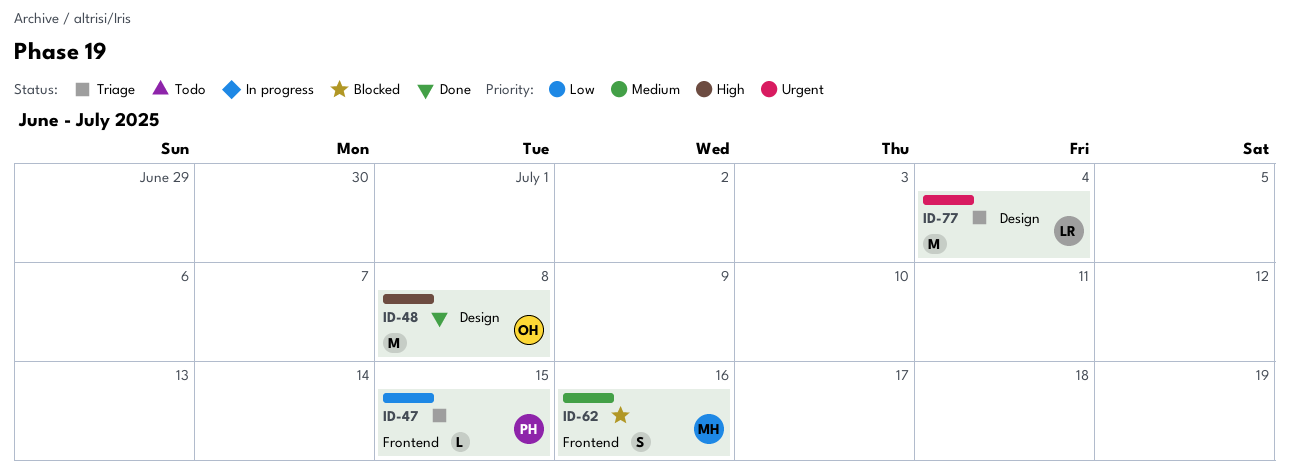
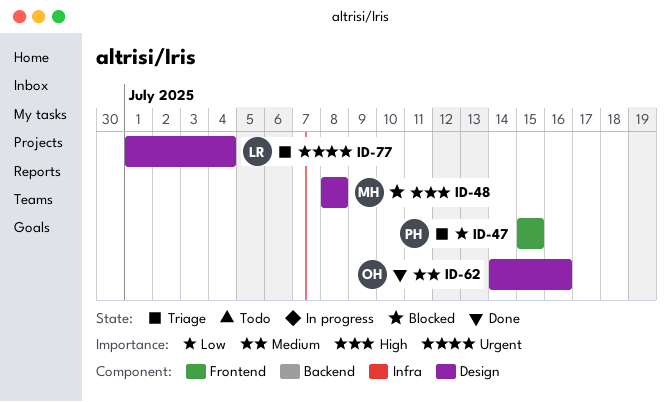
ID-48, status: Done -> Blocked
ID-48, owner: OH -> MH
ID-62, status: Blocked -> Done
ID-62, owner: MH -> OH
ID-62, label: Frontend -> Design

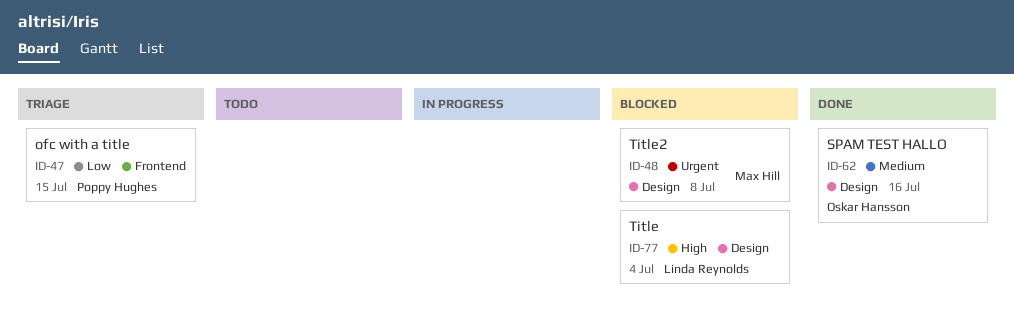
ID-48, priority: High -> Urgent
ID-77, status: Triage -> Blocked
ID-77, priority: Urgent -> High

